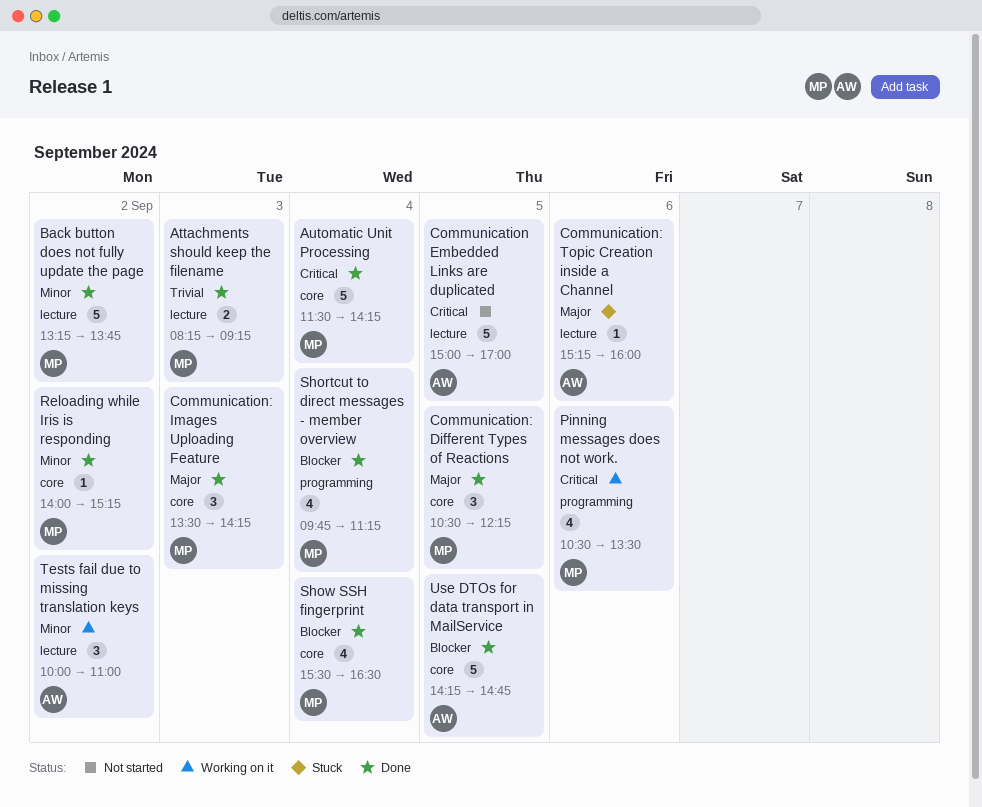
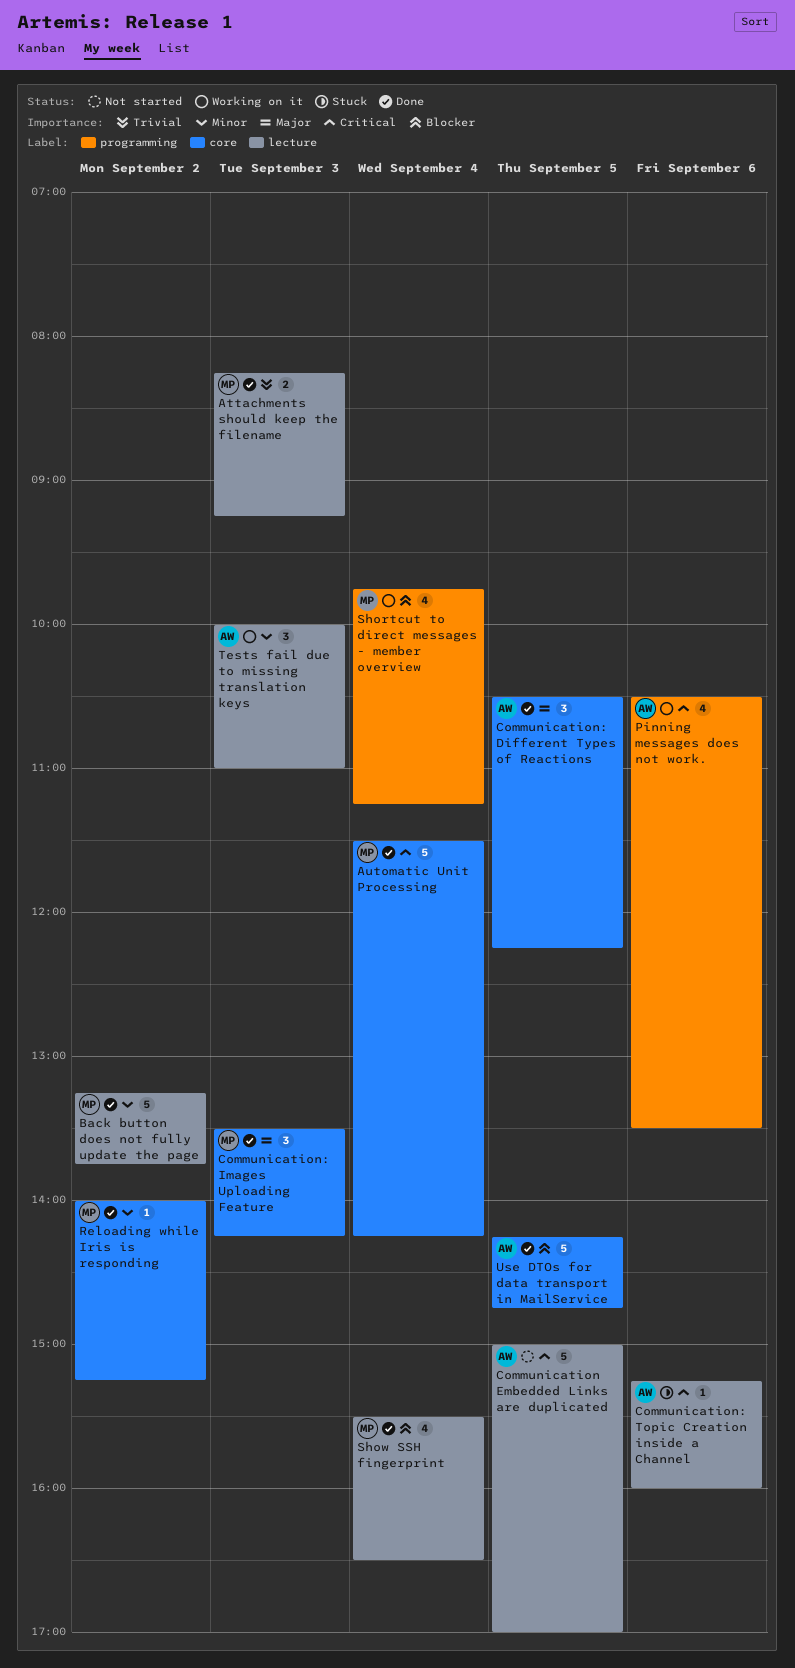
Communication: Different Types of Reactions, owner: MP -> AW
Communication: Topic Creation inside a Channel, priority: Major -> Critical
Pinning messages does not work., owner: MP -> AW
Shortcut to direct messages - member overview, status: Done -> Working on it
Show SSH fingerprint, label: core -> lecture
Tests fail due to missing translation keys, day: Sep 2 -> Sep 3

